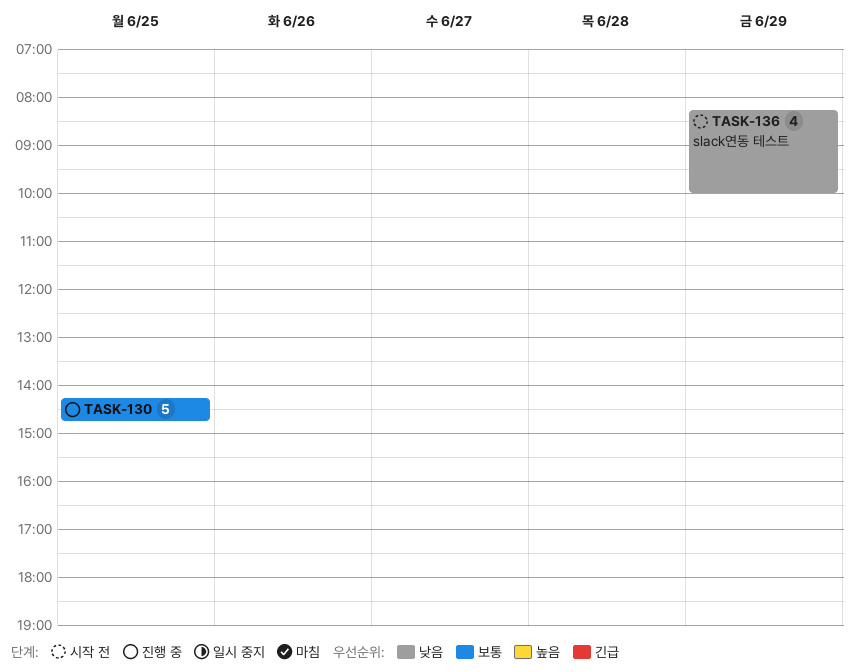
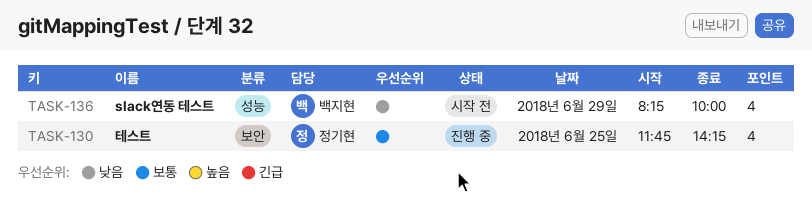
TASK-130, estimate: 5 -> 4
TASK-130, begins: 14:15 -> 11:45
TASK-130, ends: 14:45 -> 14:15

